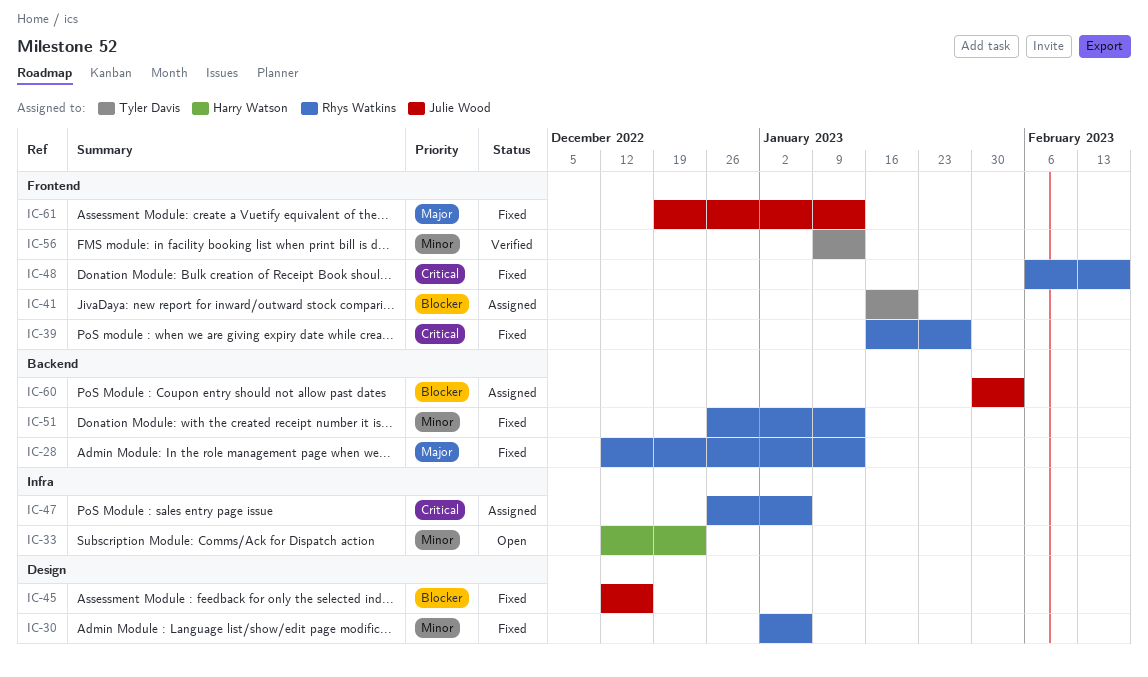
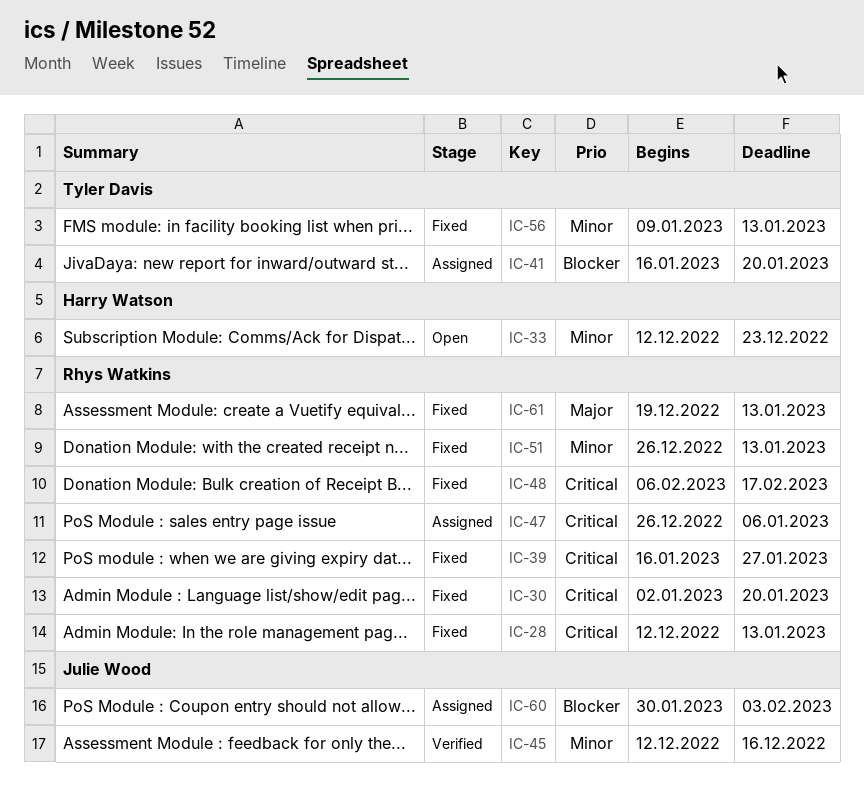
IC-28, priority: Major -> Critical
IC-30, priority: Minor -> Critical
IC-30, due: Jan 6 -> Jan 20
IC-45, status: Fixed -> Verified
IC-45, priority: Blocker -> Minor
IC-56, status: Verified -> Fixed
IC-61, owner: Julie Wood -> Rhys Watkins

